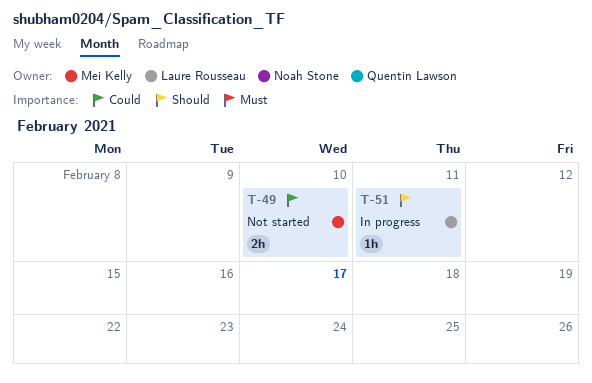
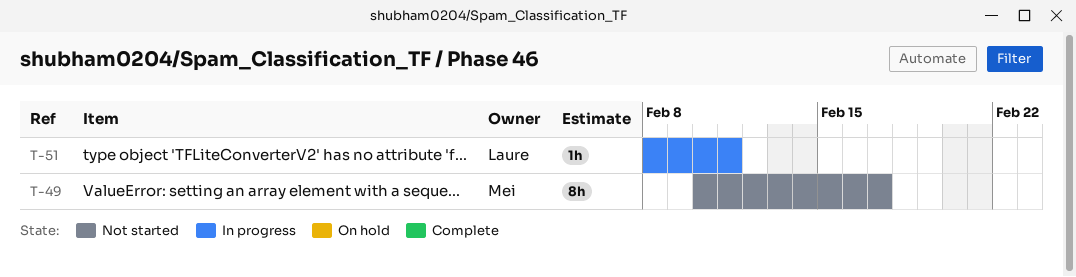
T-49, estimate: 2h -> 8h
T-49, due: Feb 10 -> Feb 17

